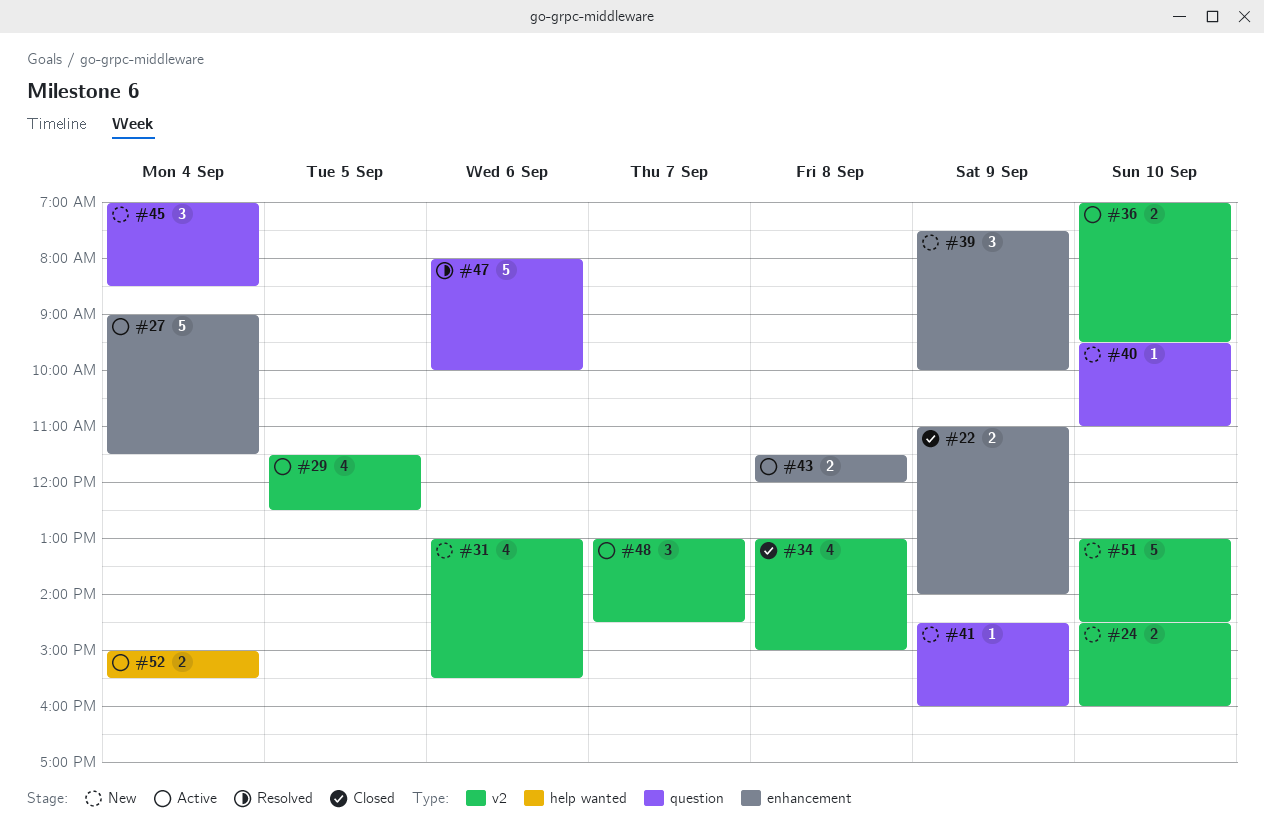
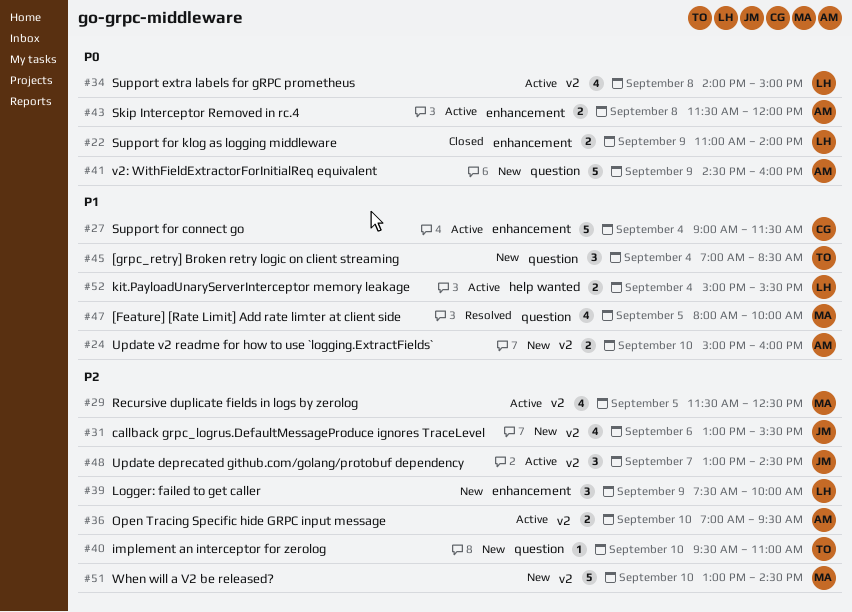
#24, begins: 14:30 -> 15:00
#34, status: Closed -> Active
#34, begins: 13:00 -> 14:00
#41, estimate: 1 -> 5
#47, estimate: 5 -> 4
#47, day: Sep 6 -> Sep 5

